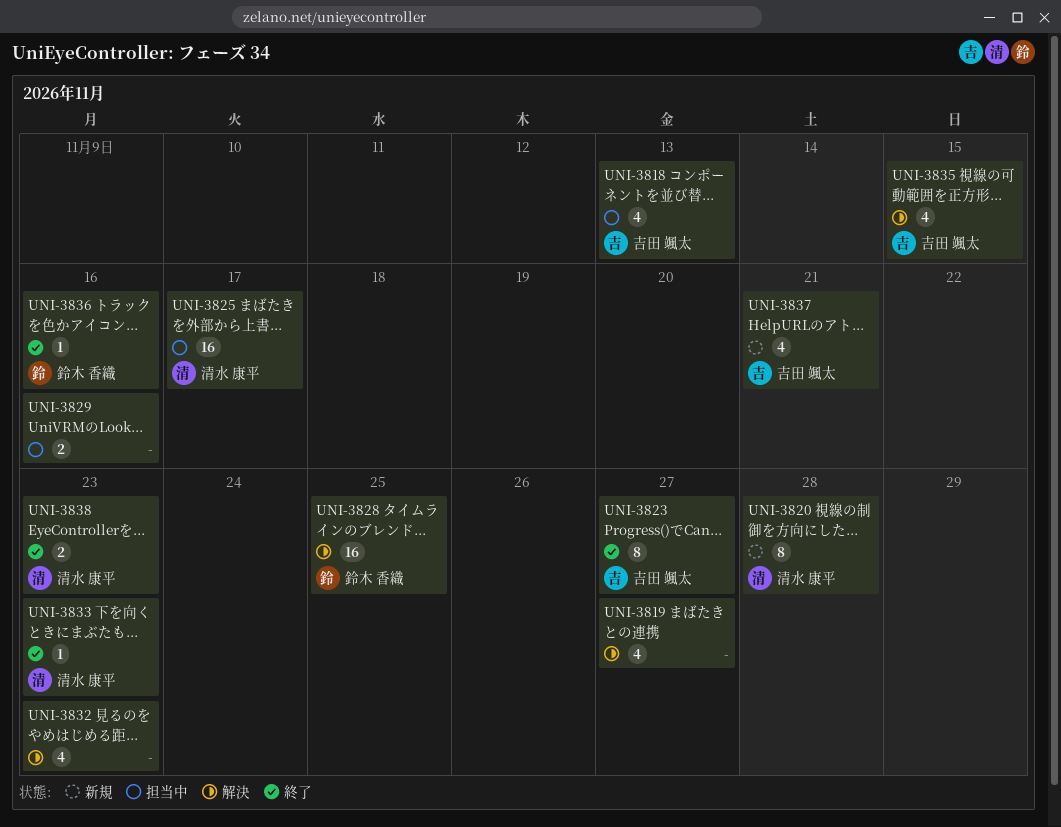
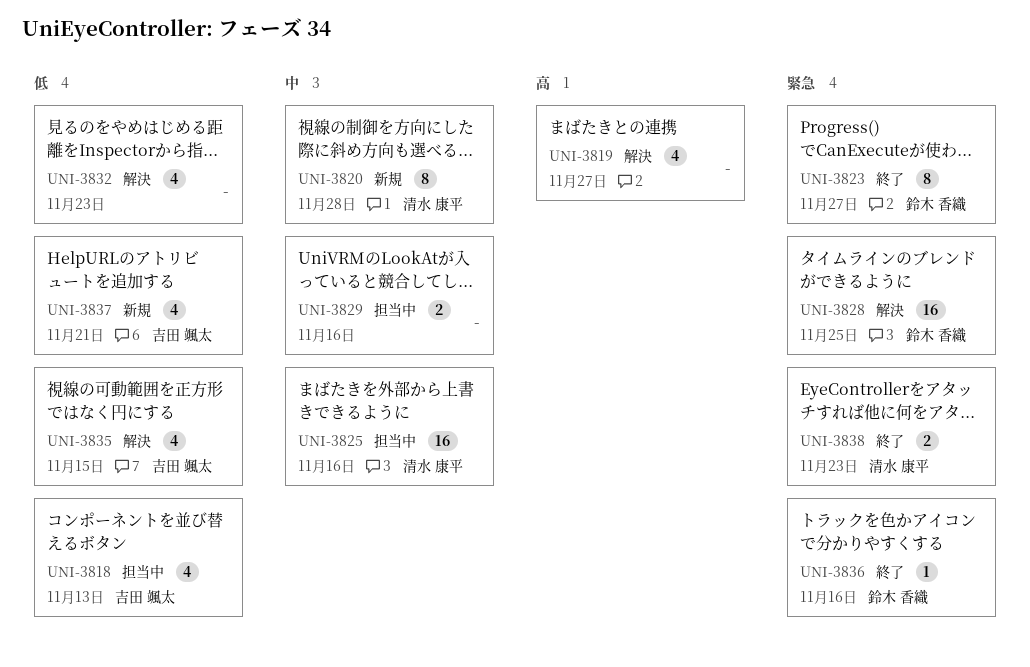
UNI-3823, owner: 吉田 颯太 -> 鈴木 香織
UNI-3825, due: Nov 17 -> Nov 16
UNI-3833: present -> none

